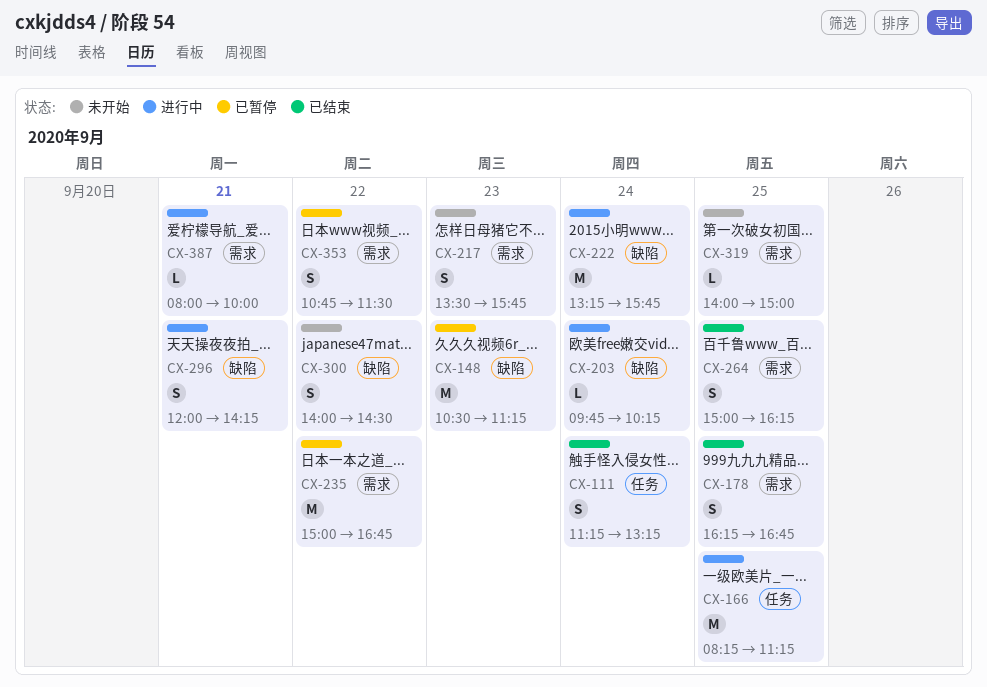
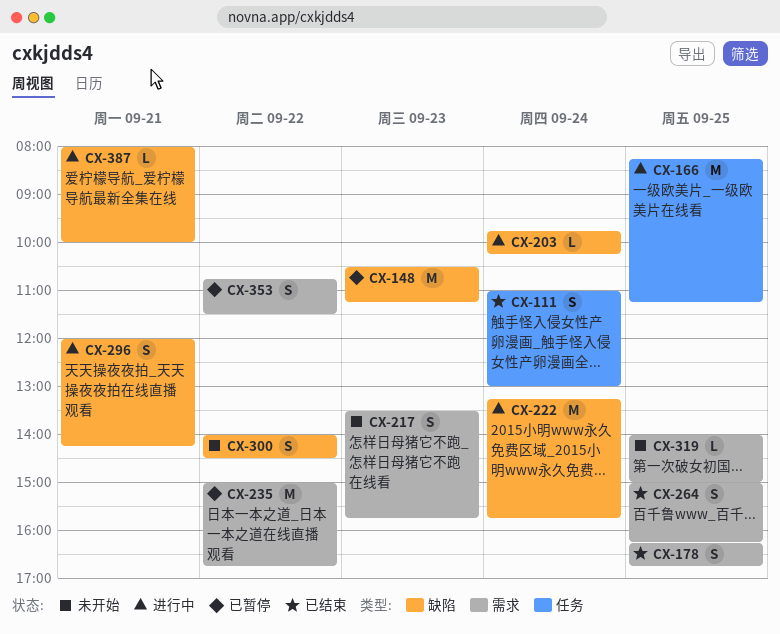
CX-111, begins: 11:15 -> 11:00
CX-111, ends: 13:15 -> 13:00
CX-387, label: 需求 -> 缺陷

